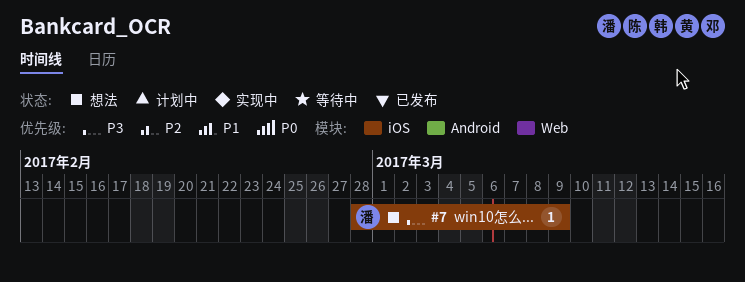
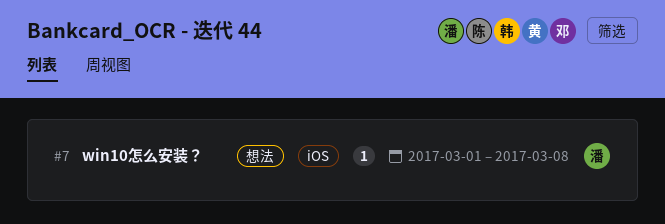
#7, start: Feb 28 -> Mar 1
#7, due: Mar 9 -> Mar 8

